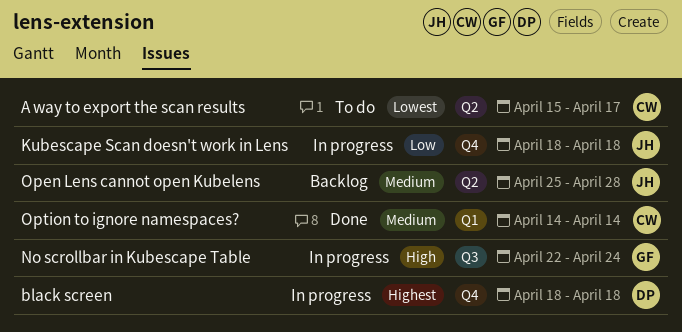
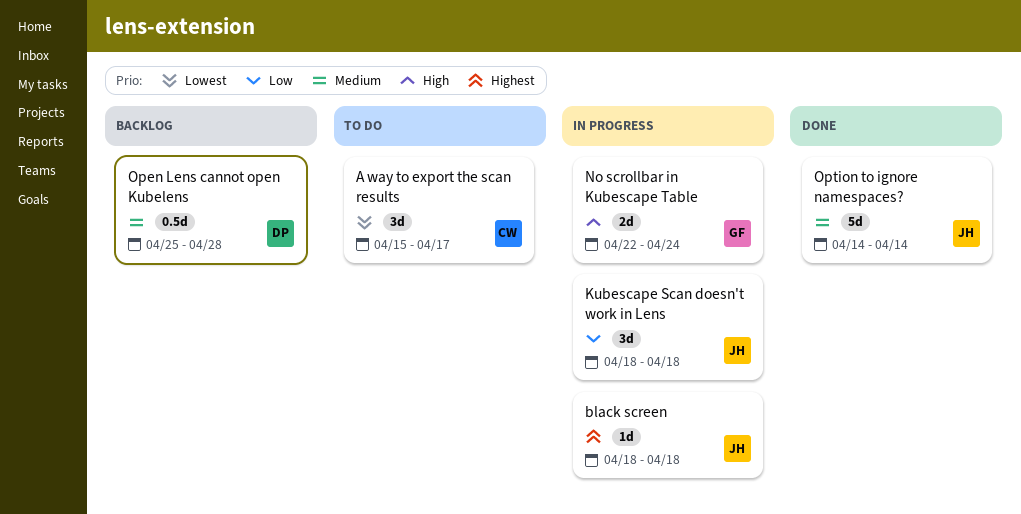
black screen, owner: DP -> JH
Open Lens cannot open Kubelens, owner: JH -> DP
Option to ignore namespaces?, owner: CW -> JH

